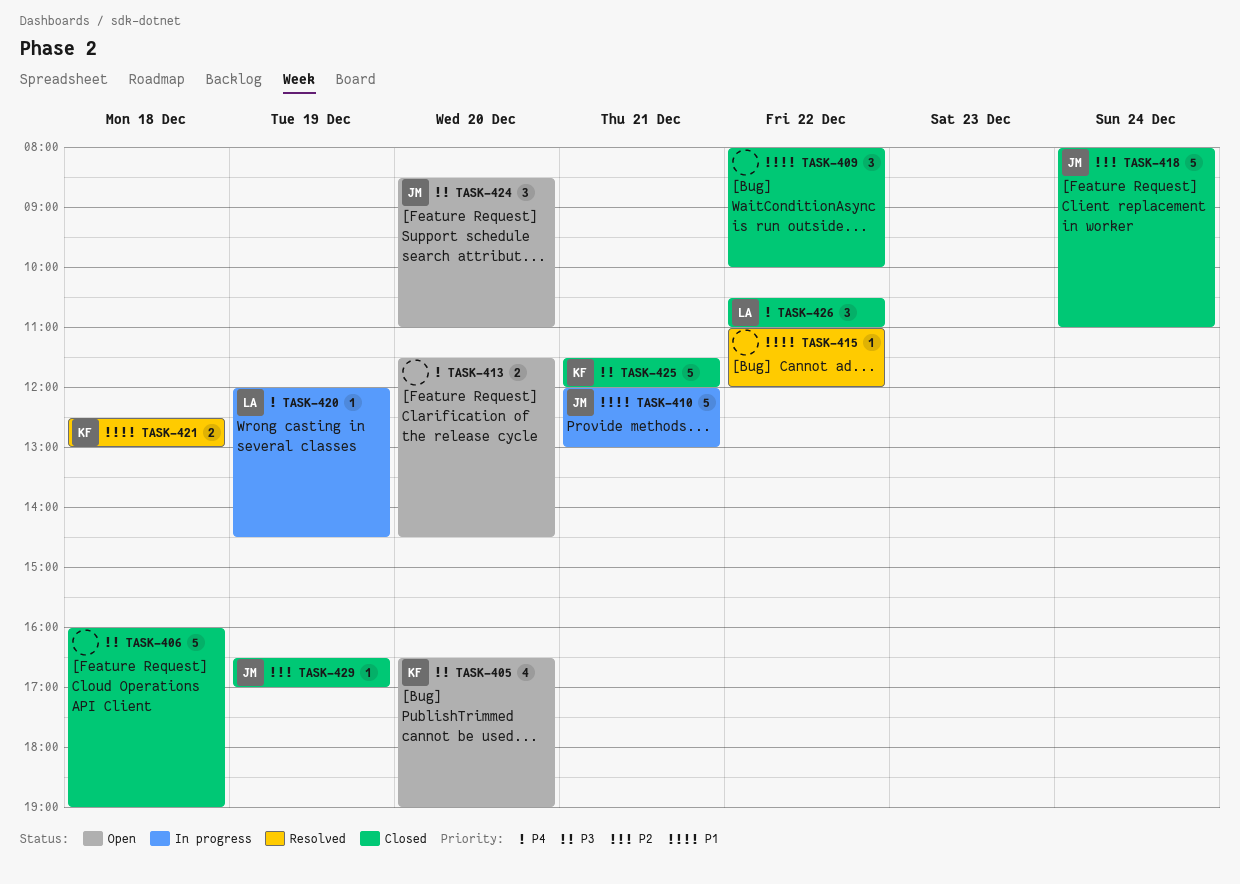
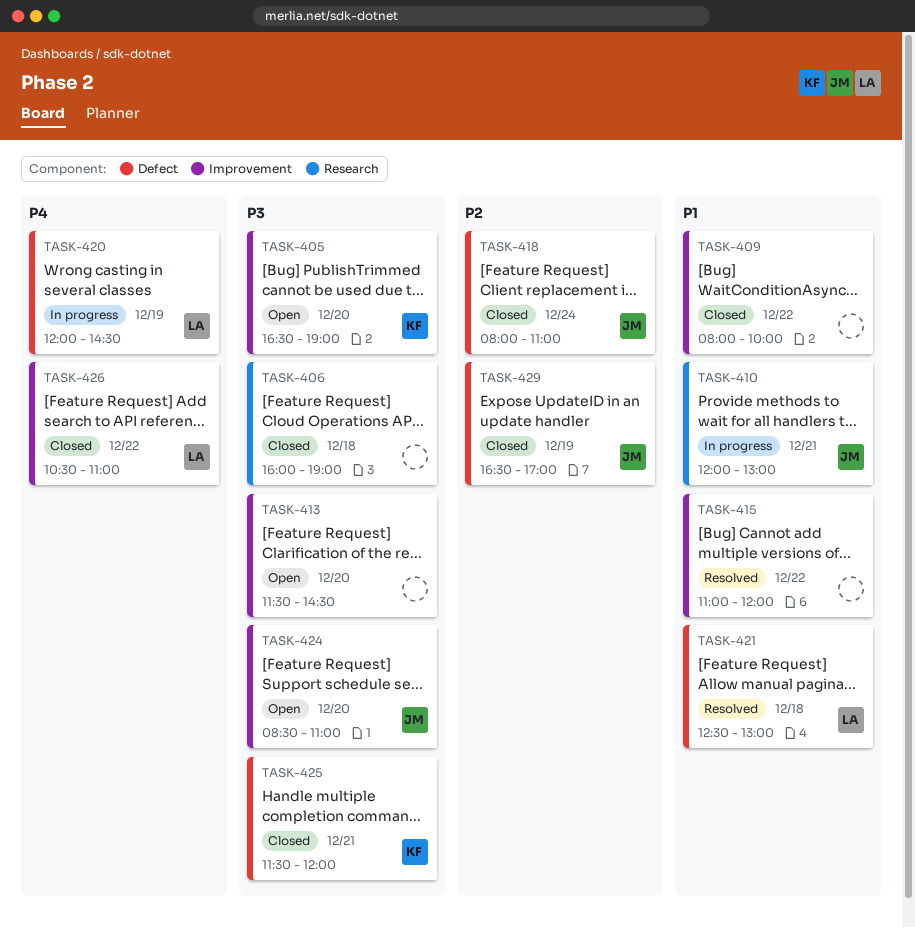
TASK-413, priority: P4 -> P3
TASK-421, owner: KF -> LA

